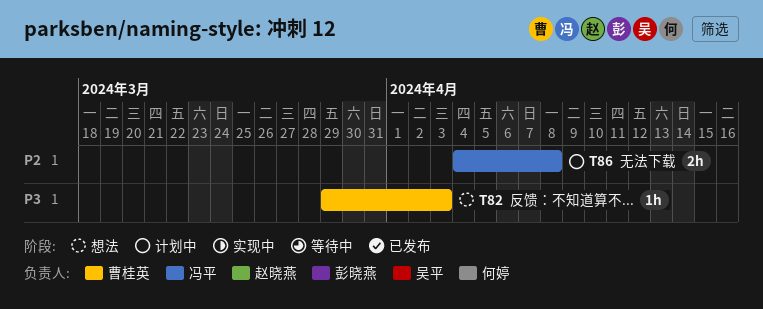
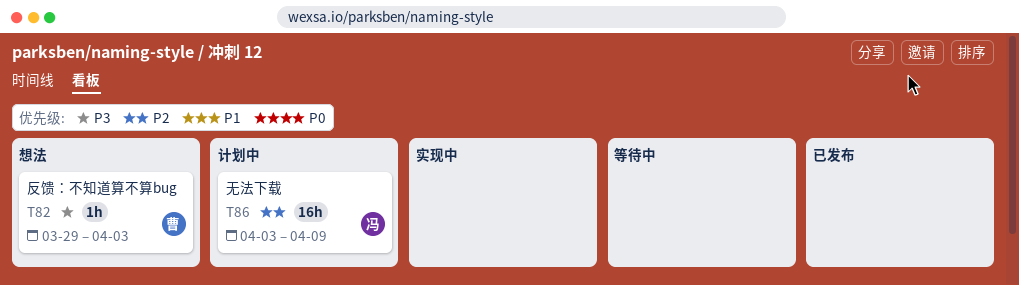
T86, estimate: 2h -> 16h
T86, start: Apr 4 -> Apr 3
T86, due: Apr 8 -> Apr 9

